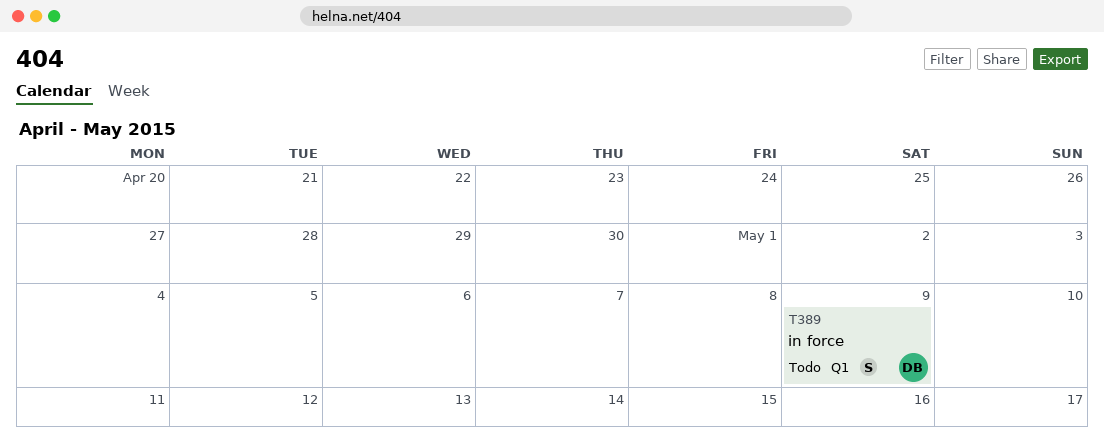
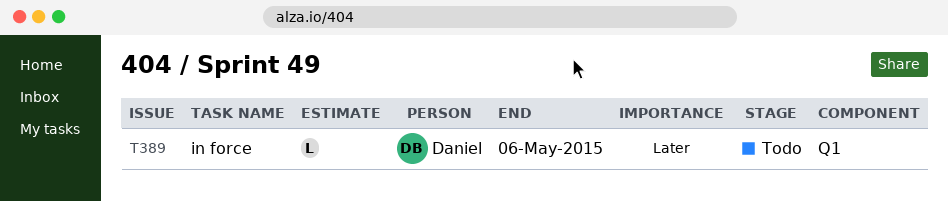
T389, estimate: S -> L
T389, due: May 9 -> May 6

